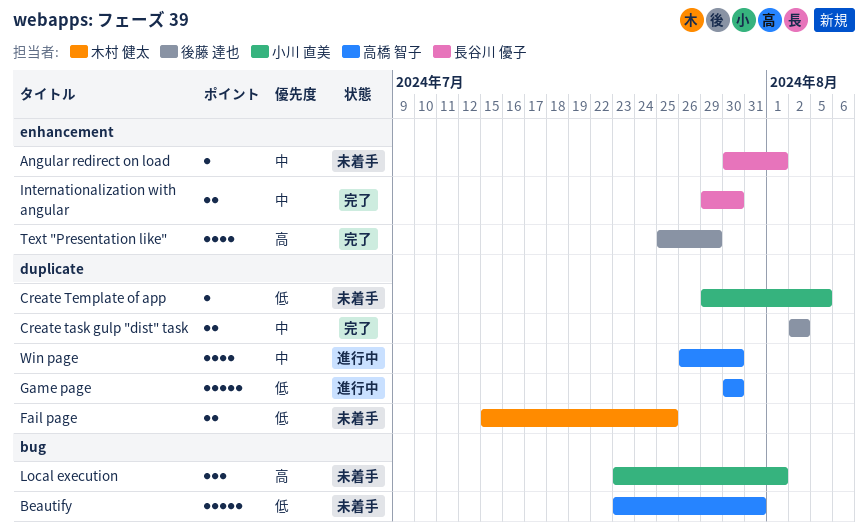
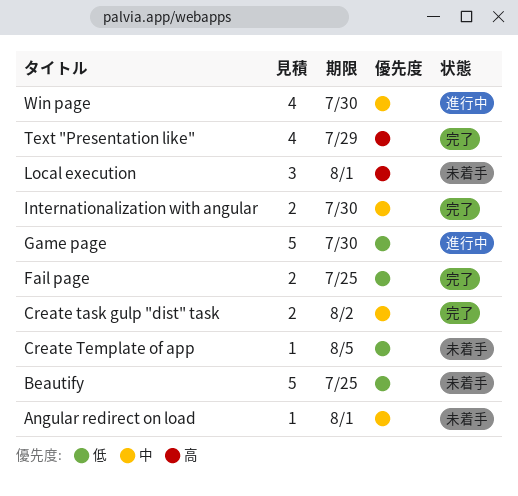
Beautify, due: Jul 31 -> Jul 25
Fail page, status: 未着手 -> 完了

